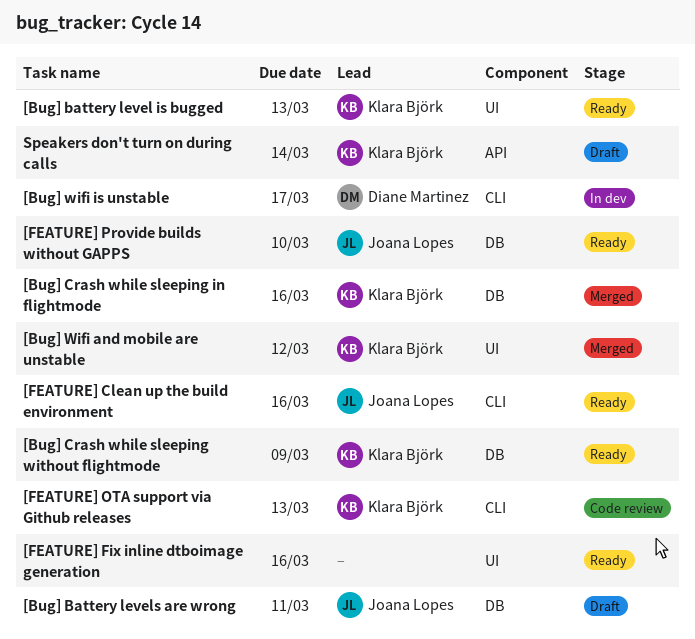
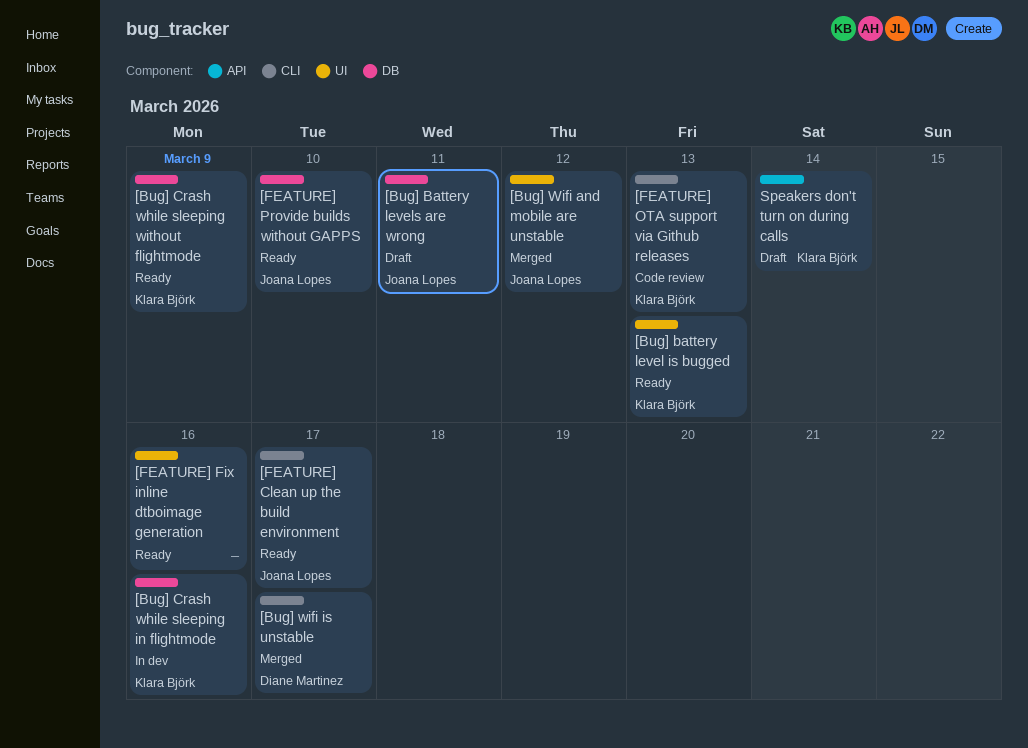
[Bug] Crash while sleeping in flightmode, status: Merged -> In dev
[Bug] Wifi and mobile are unstable, owner: Klara Björk -> Joana Lopes
[Bug] wifi is unstable, status: In dev -> Merged
[FEATURE] Clean up the build environment, due: Mar 16 -> Mar 17

